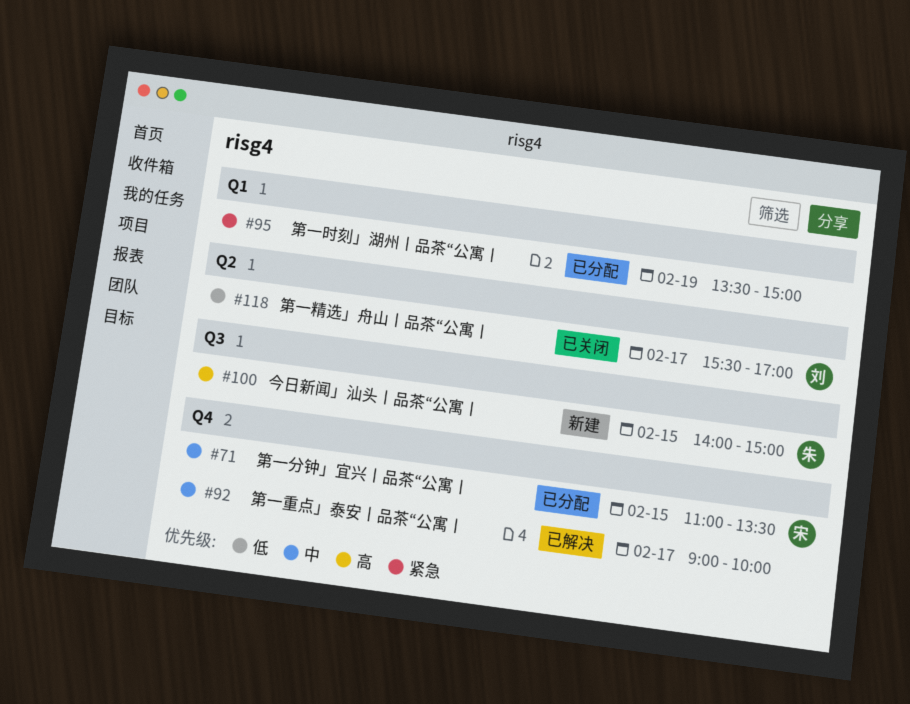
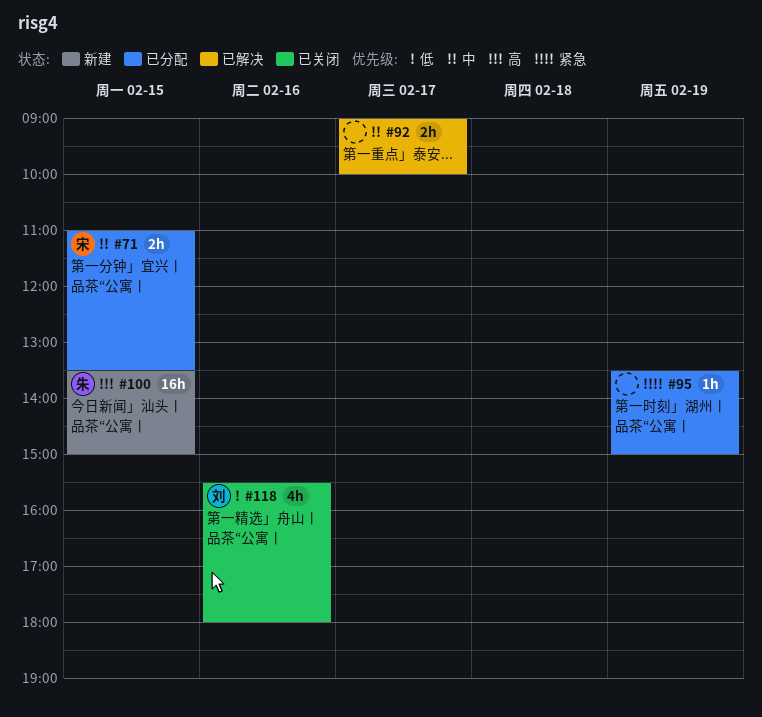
#100, begins: 14:00 -> 13:30
#118, day: Feb 17 -> Feb 16
#118, ends: 17:00 -> 18:00

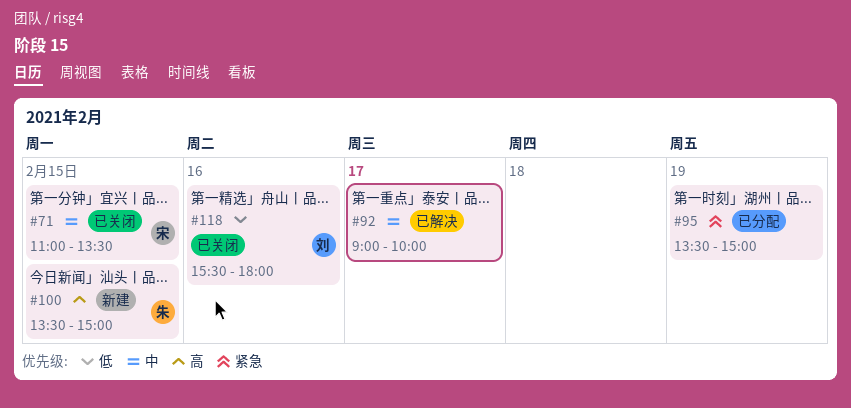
#71, status: 已分配 -> 已关闭

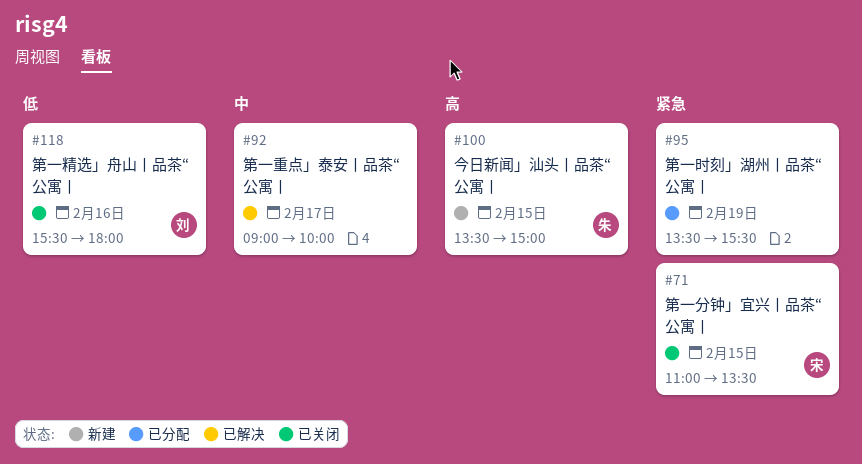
#71, priority: 中 -> 紧急
#95, ends: 15:00 -> 15:30

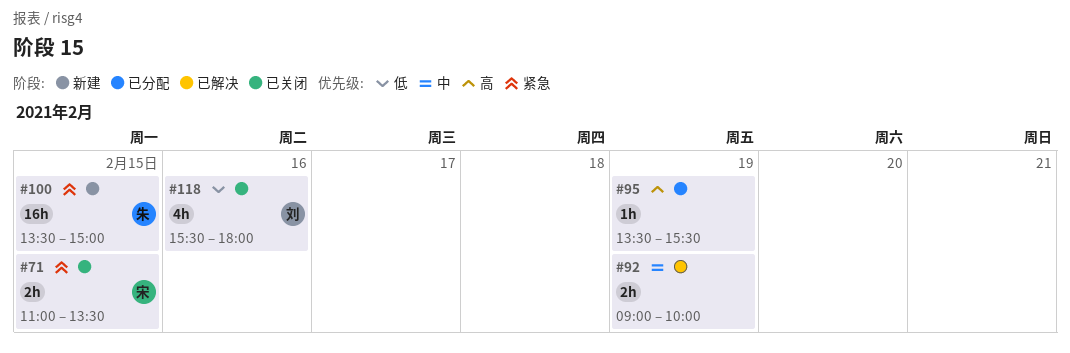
#92, day: Feb 17 -> Feb 19
#95, priority: 紧急 -> 高
#100, priority: 高 -> 紧急

